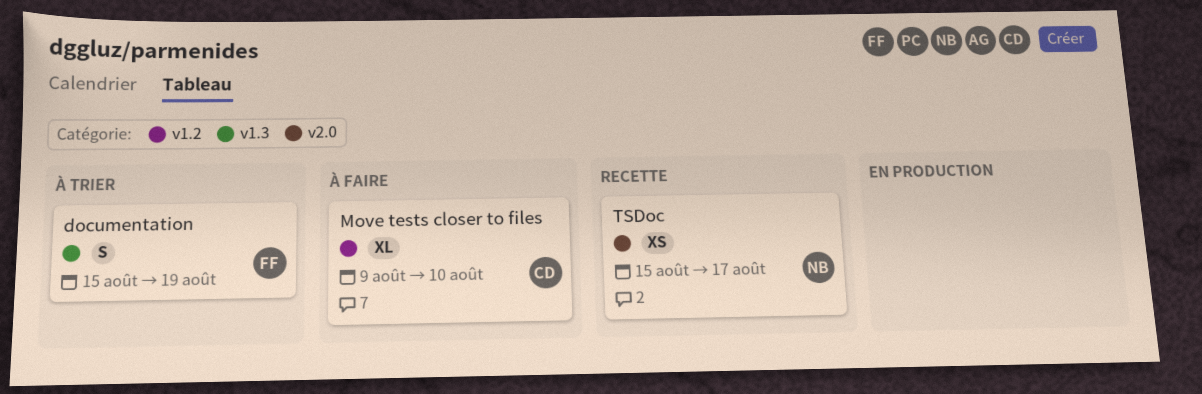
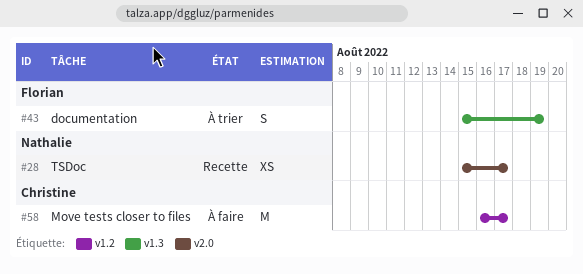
Move tests closer to files, estimate: XL -> M
Move tests closer to files, start: Aug 9 -> Aug 16
Move tests closer to files, due: Aug 10 -> Aug 17

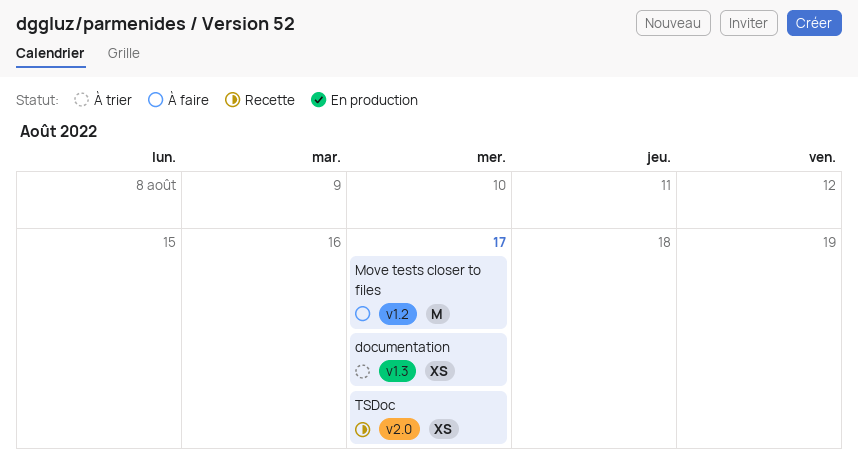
documentation, estimate: S -> XS
documentation, due: Aug 19 -> Aug 17

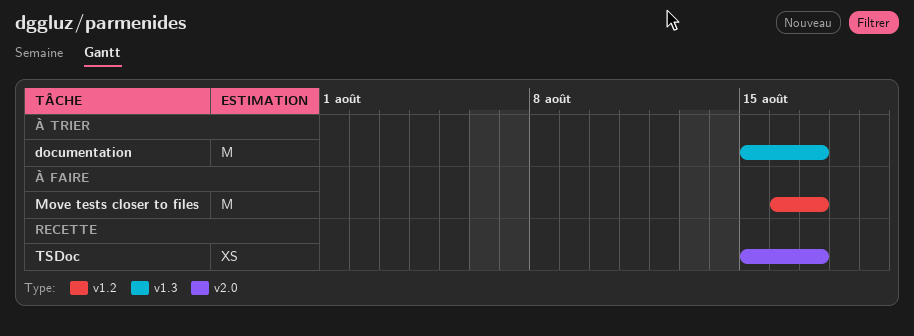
documentation, estimate: XS -> M

